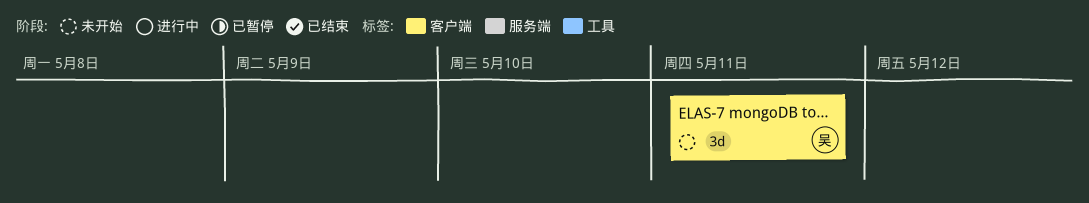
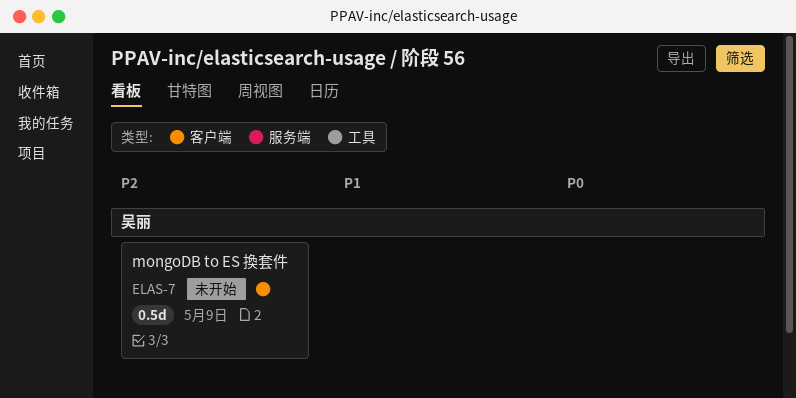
ELAS-7, estimate: 3d -> 0.5d
ELAS-7, due: May 11 -> May 9

